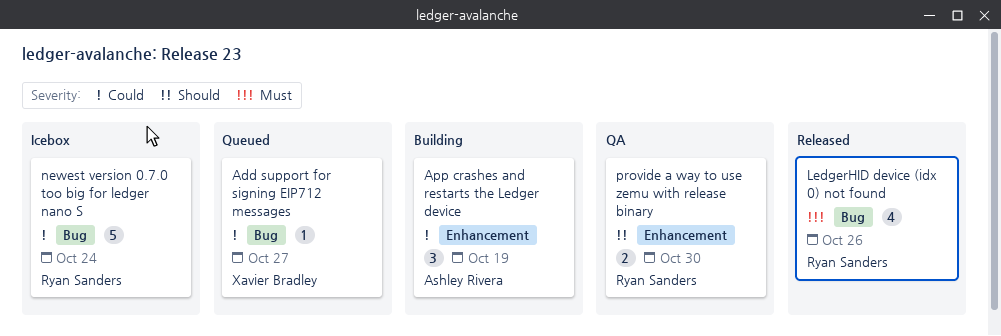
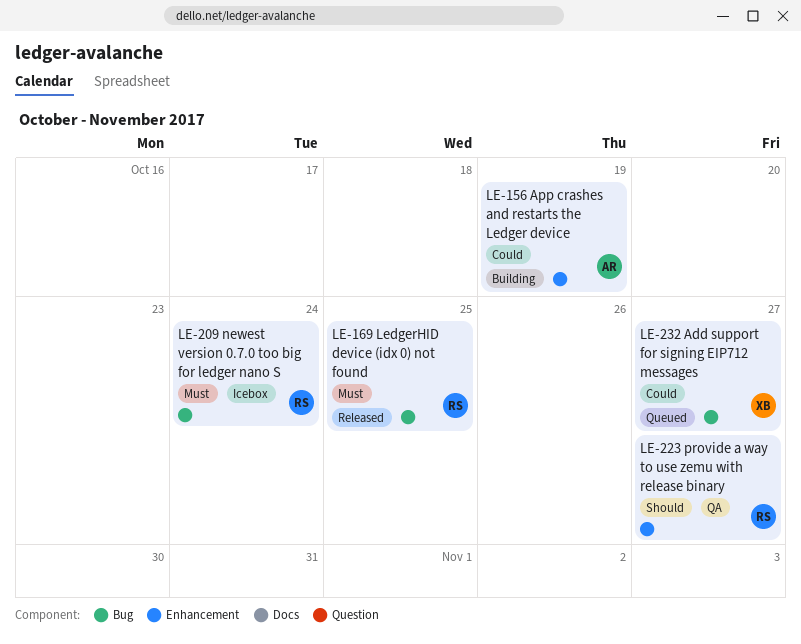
LedgerHID device (idx 0) not found, due: Oct 26 -> Oct 25
newest version 0.7.0 too big for ledger nano S, priority: Could -> Must
provide a way to use zemu with release binary, due: Oct 30 -> Oct 27

